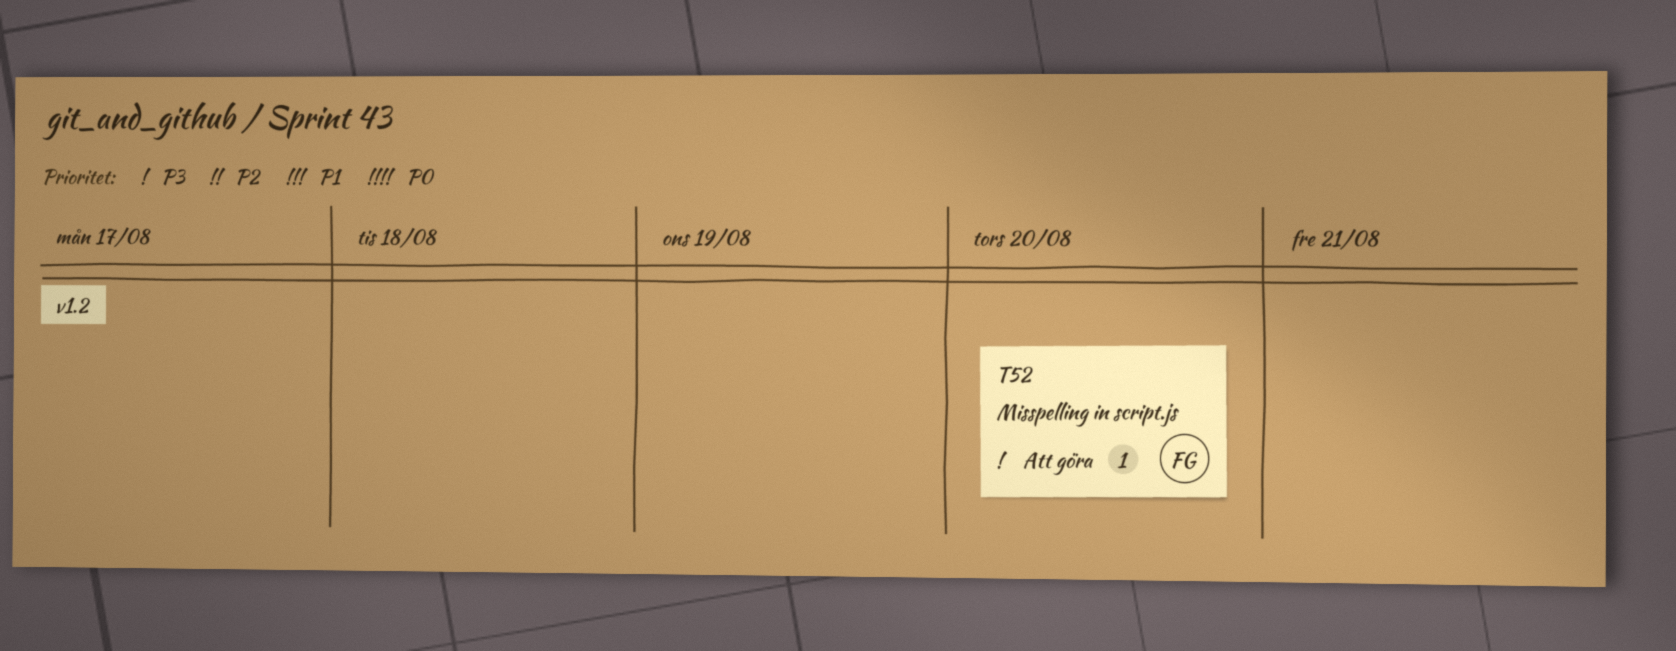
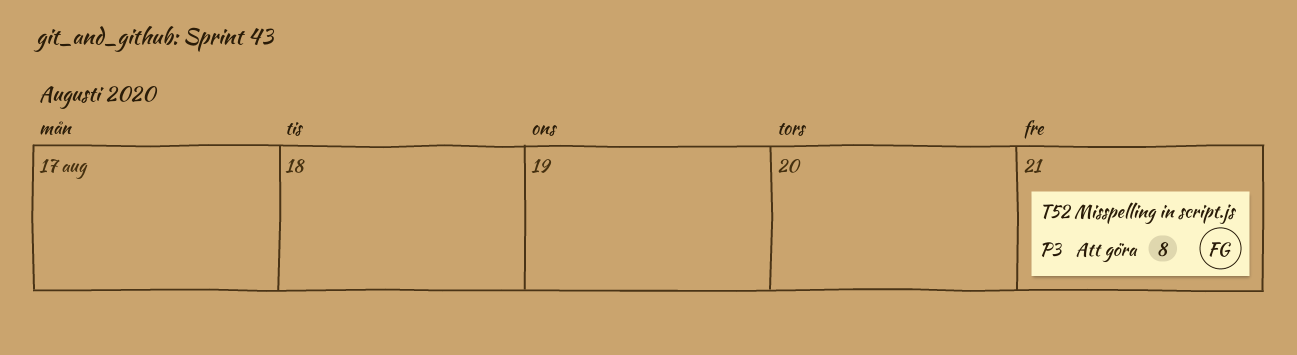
T52, estimate: 1 -> 8
T52, due: Aug 20 -> Aug 21

